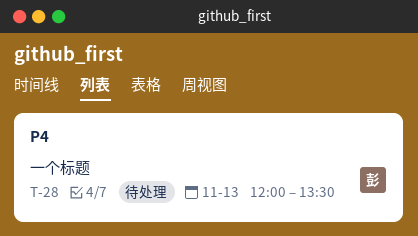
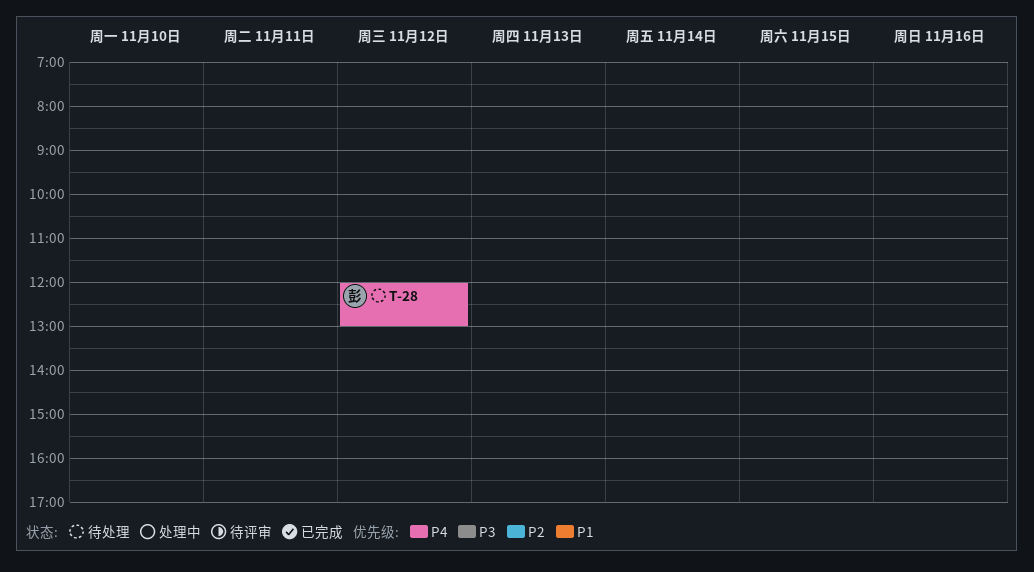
T-28, day: Nov 13 -> Nov 12
T-28, ends: 13:30 -> 13:00

